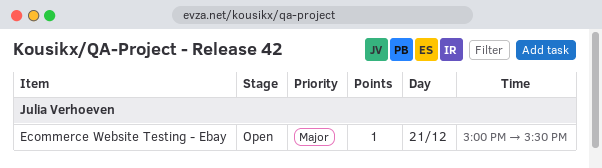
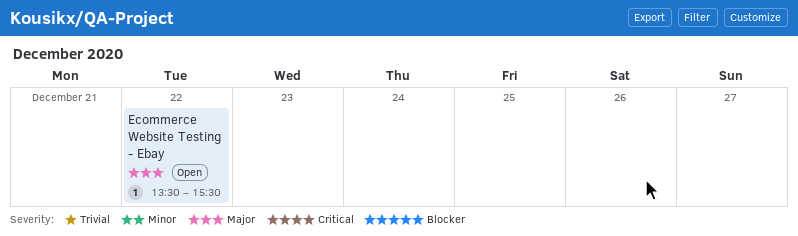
Ecommerce Website Testing - Ebay, day: Dec 21 -> Dec 22
Ecommerce Website Testing - Ebay, begins: 15:00 -> 13:30

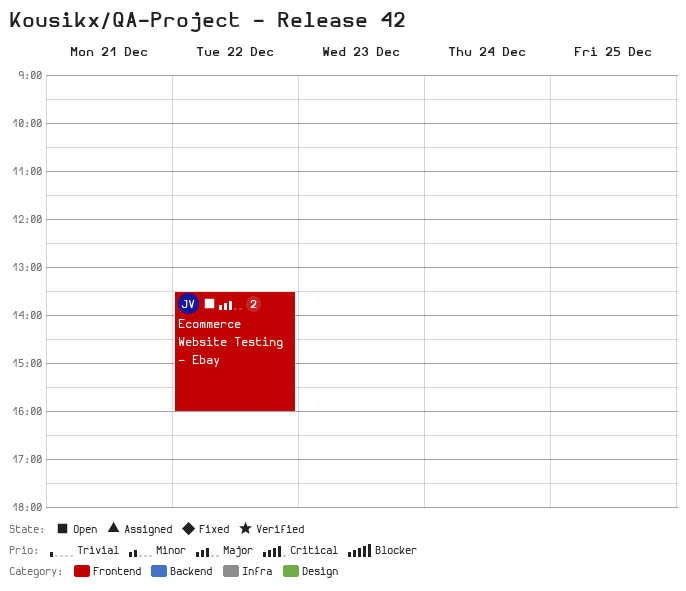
Ecommerce Website Testing - Ebay, estimate: 1 -> 2
Ecommerce Website Testing - Ebay, ends: 15:30 -> 16:00

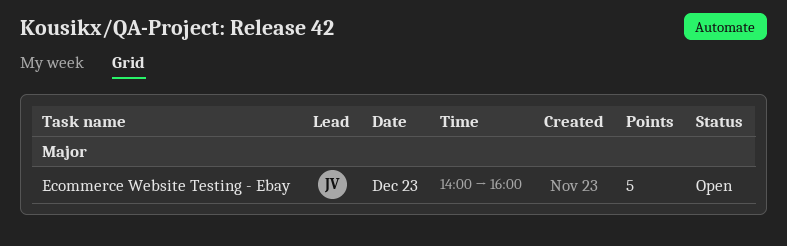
Ecommerce Website Testing - Ebay, estimate: 2 -> 5
Ecommerce Website Testing - Ebay, day: Dec 22 -> Dec 23
Ecommerce Website Testing - Ebay, begins: 13:30 -> 14:00

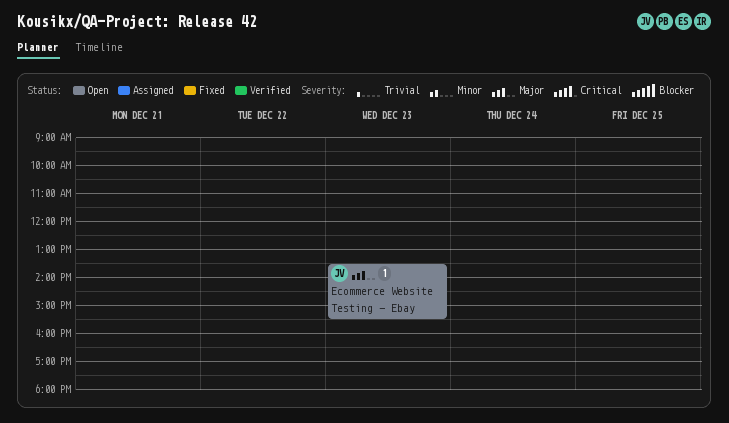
Ecommerce Website Testing - Ebay, estimate: 5 -> 1
Ecommerce Website Testing - Ebay, begins: 14:00 -> 13:30
Ecommerce Website Testing - Ebay, ends: 16:00 -> 15:30

